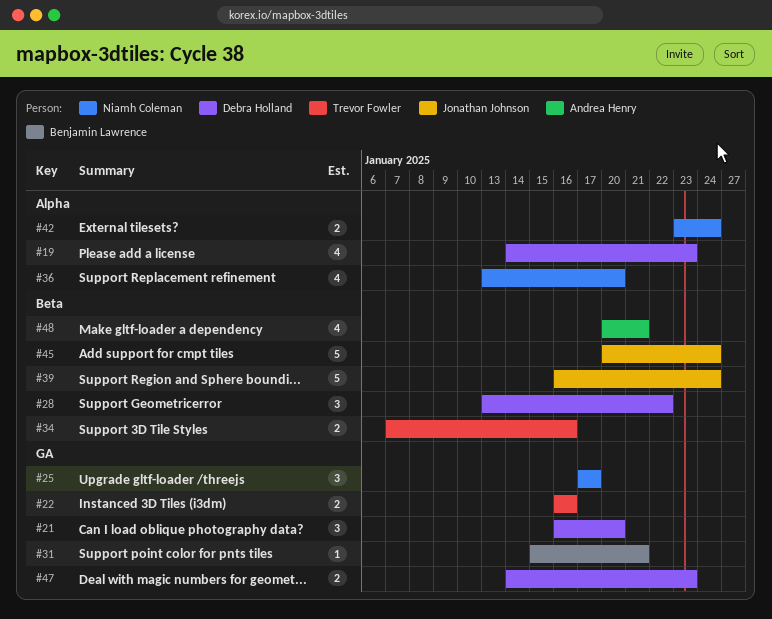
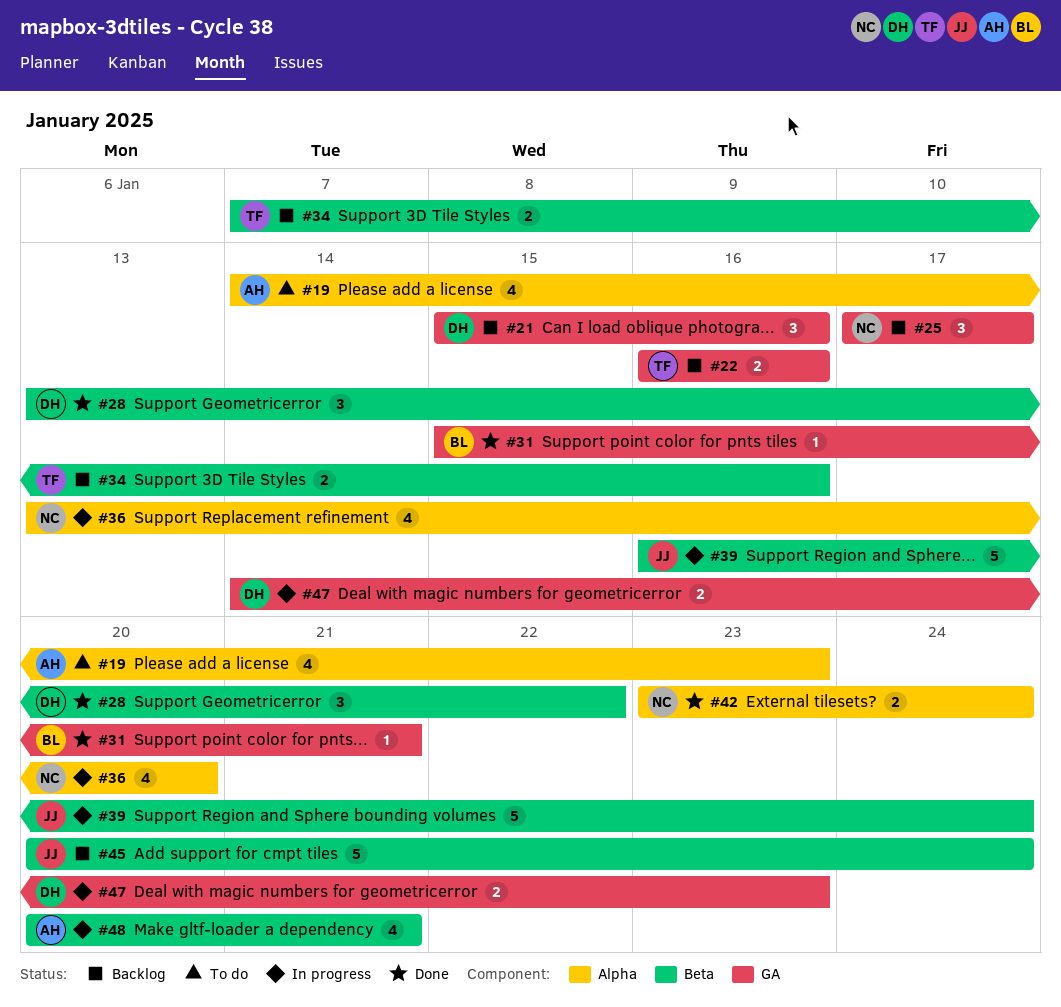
#19, owner: Debra Holland -> Andrea Henry
#21, start: Jan 16 -> Jan 15
#21, due: Jan 20 -> Jan 16

